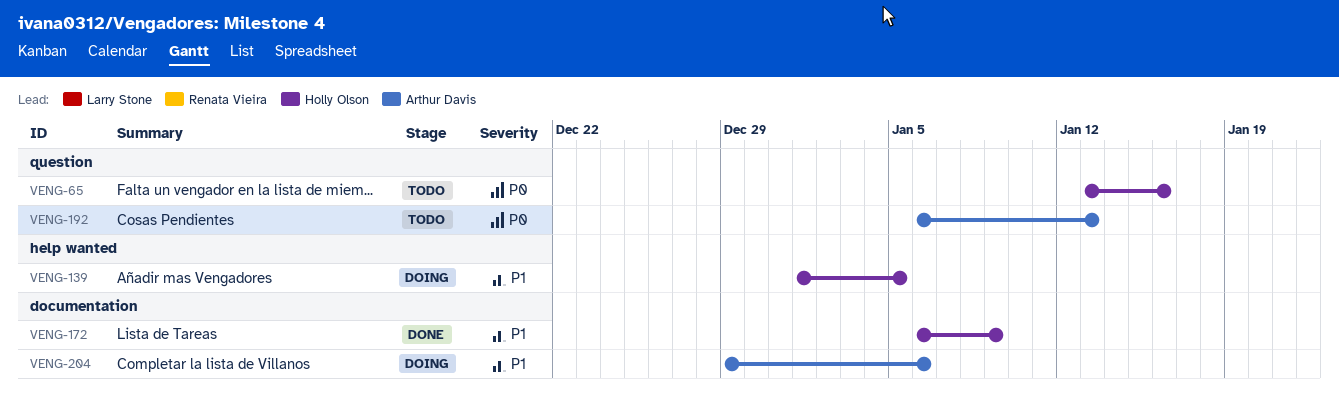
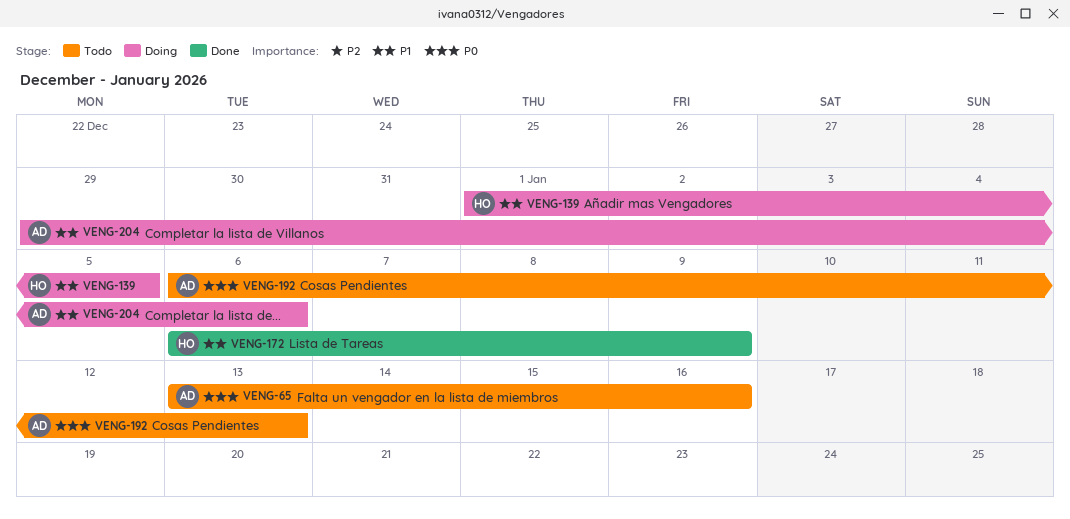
VENG-65, owner: Holly Olson -> Arthur Davis

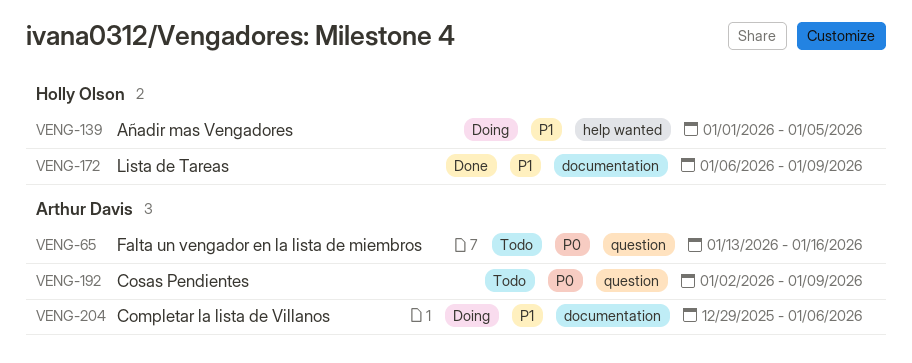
VENG-192, start: Jan 6 -> Jan 2
VENG-192, due: Jan 13 -> Jan 9

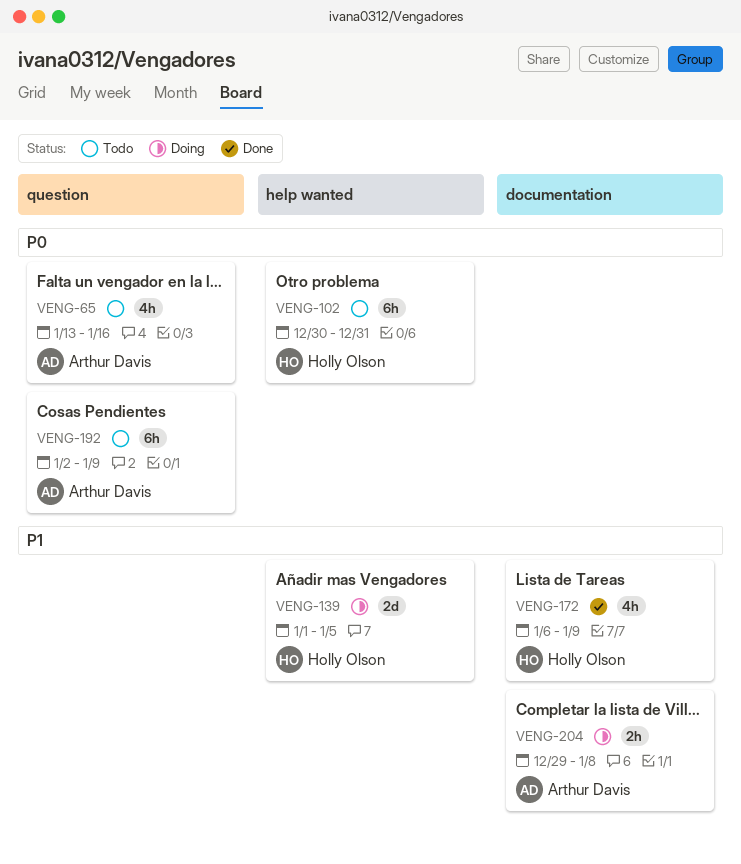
VENG-102: none -> present
VENG-204, due: Jan 6 -> Jan 8

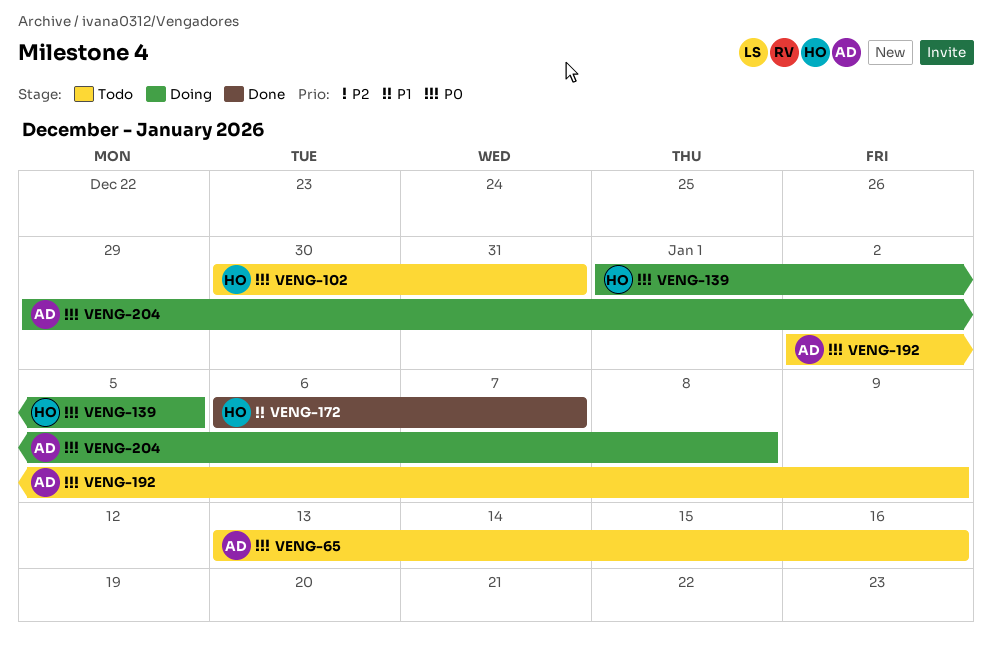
VENG-139, priority: P1 -> P0
VENG-172, due: Jan 9 -> Jan 7
VENG-204, priority: P1 -> P0

